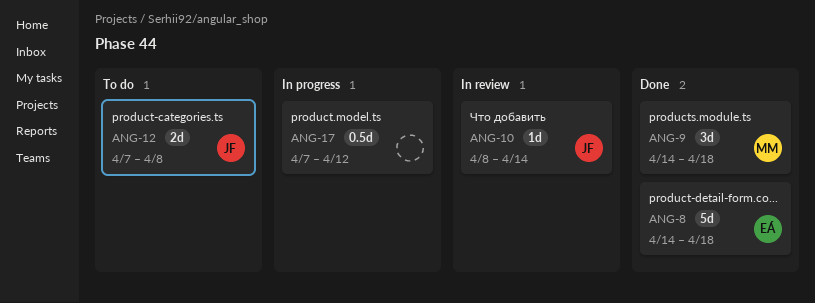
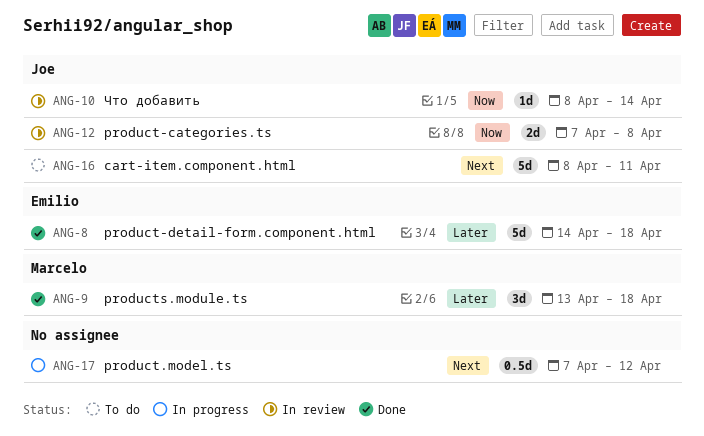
ANG-9, start: Apr 14 -> Apr 13
ANG-12, status: To do -> In review
ANG-16: none -> present

